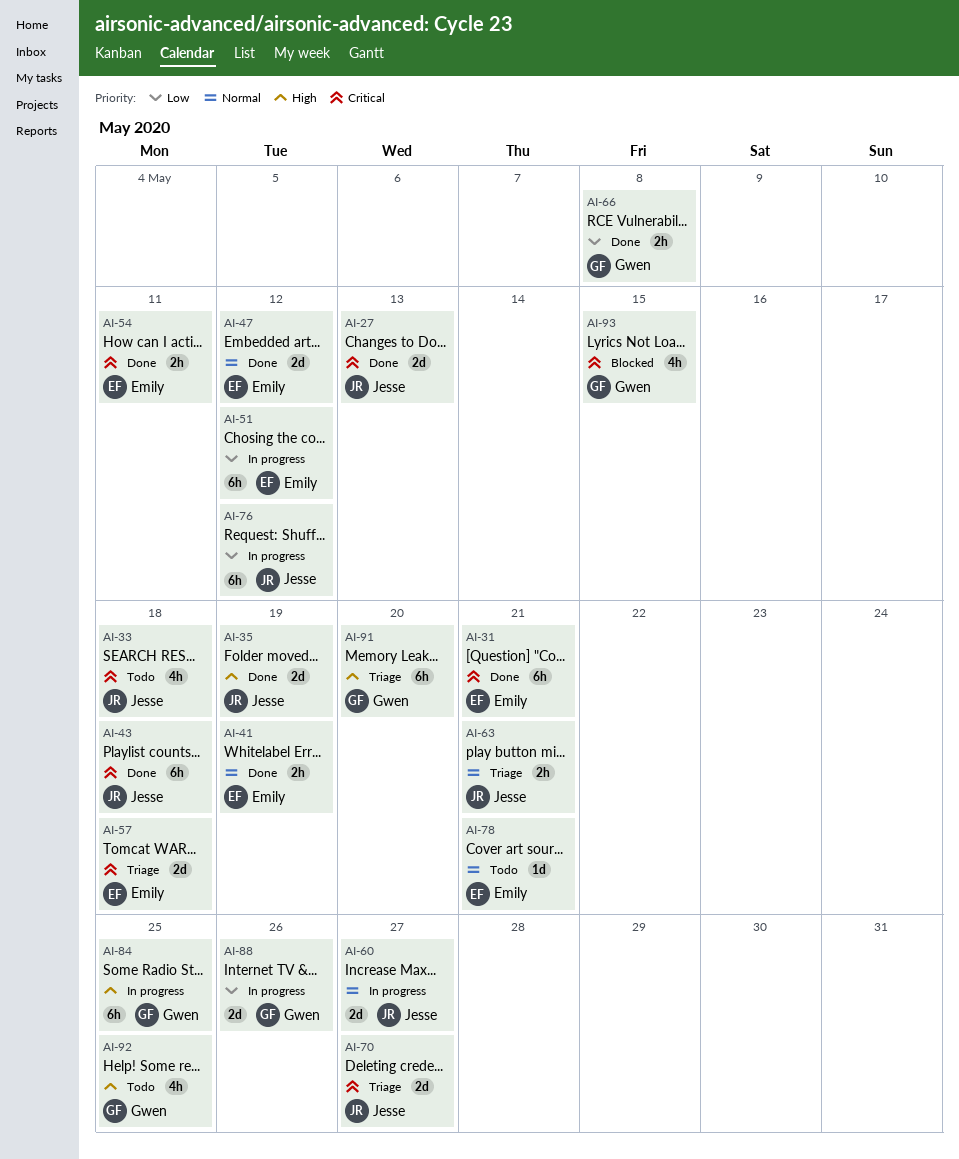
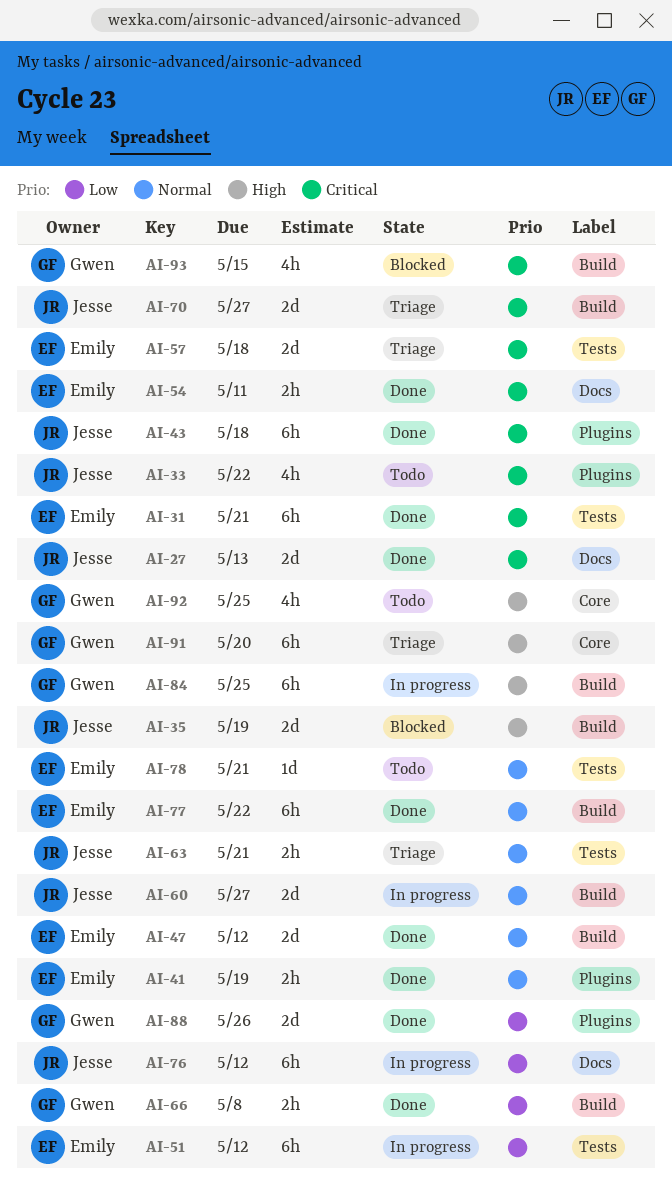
AI-33, due: May 18 -> May 22
AI-35, status: Done -> Blocked
AI-77: none -> present
AI-88, status: In progress -> Done

